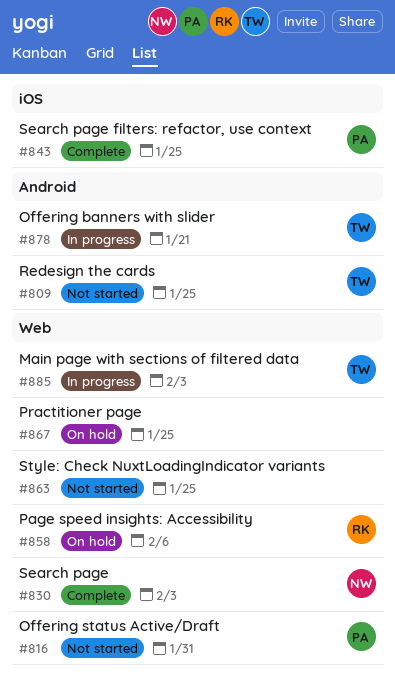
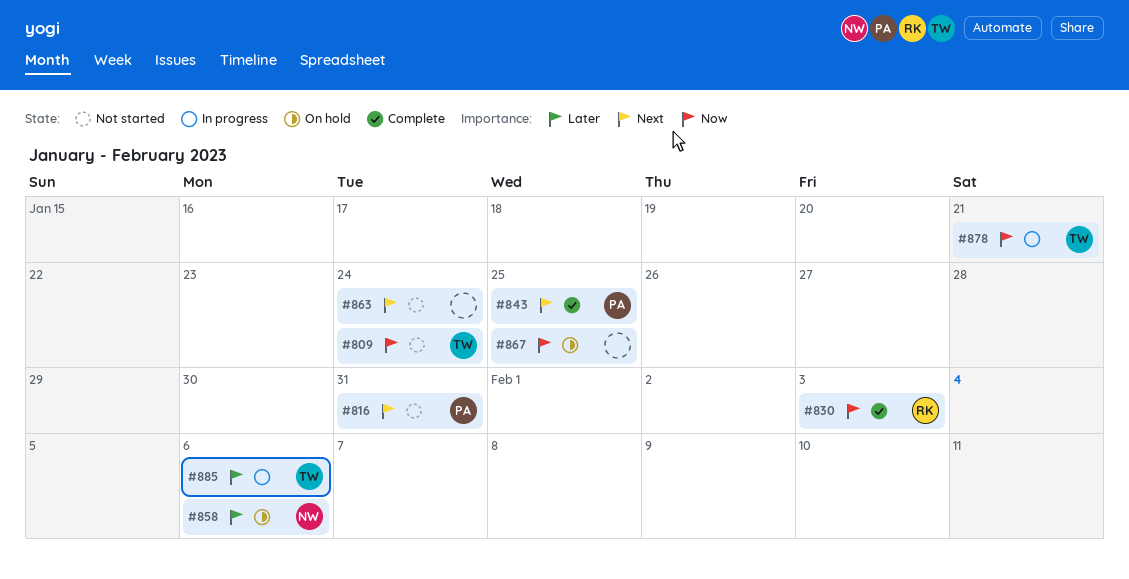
#809, due: Jan 25 -> Jan 24
#830, owner: NW -> RK
#858, owner: RK -> NW
#863, due: Jan 25 -> Jan 24
#885, due: Feb 3 -> Feb 6

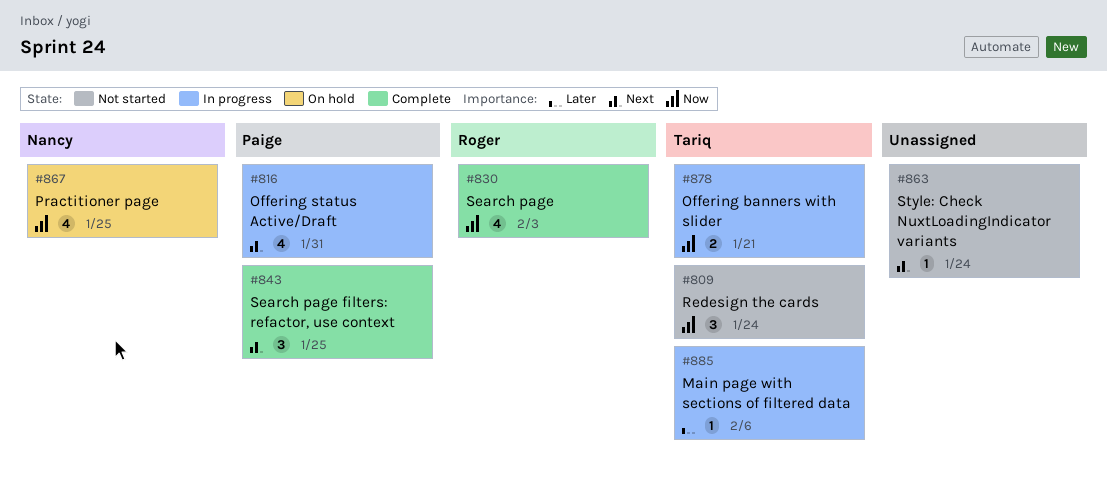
#816, status: Not started -> In progress
#858: present -> none
#867, owner: none -> Nancy

